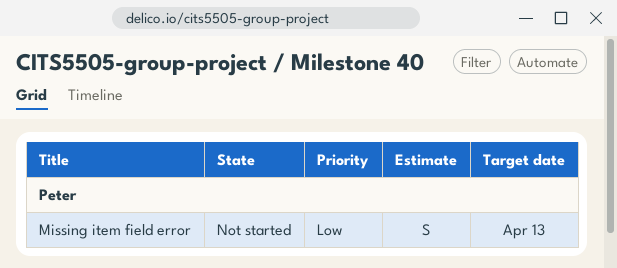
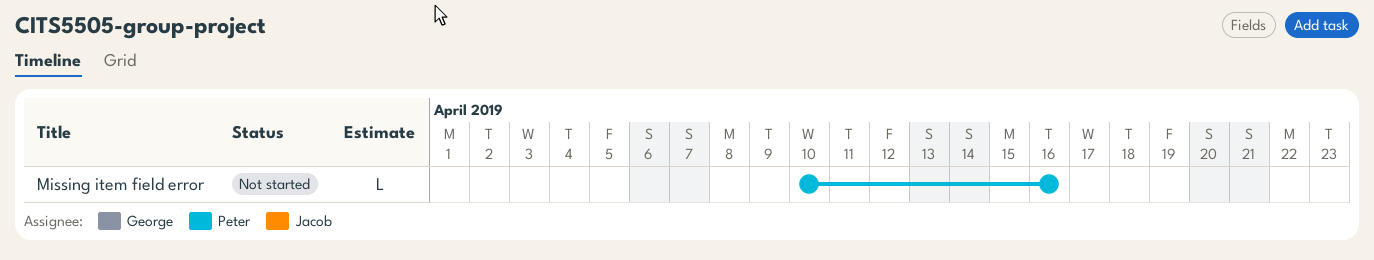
Missing item field error, estimate: S -> L
Missing item field error, due: Apr 13 -> Apr 16

